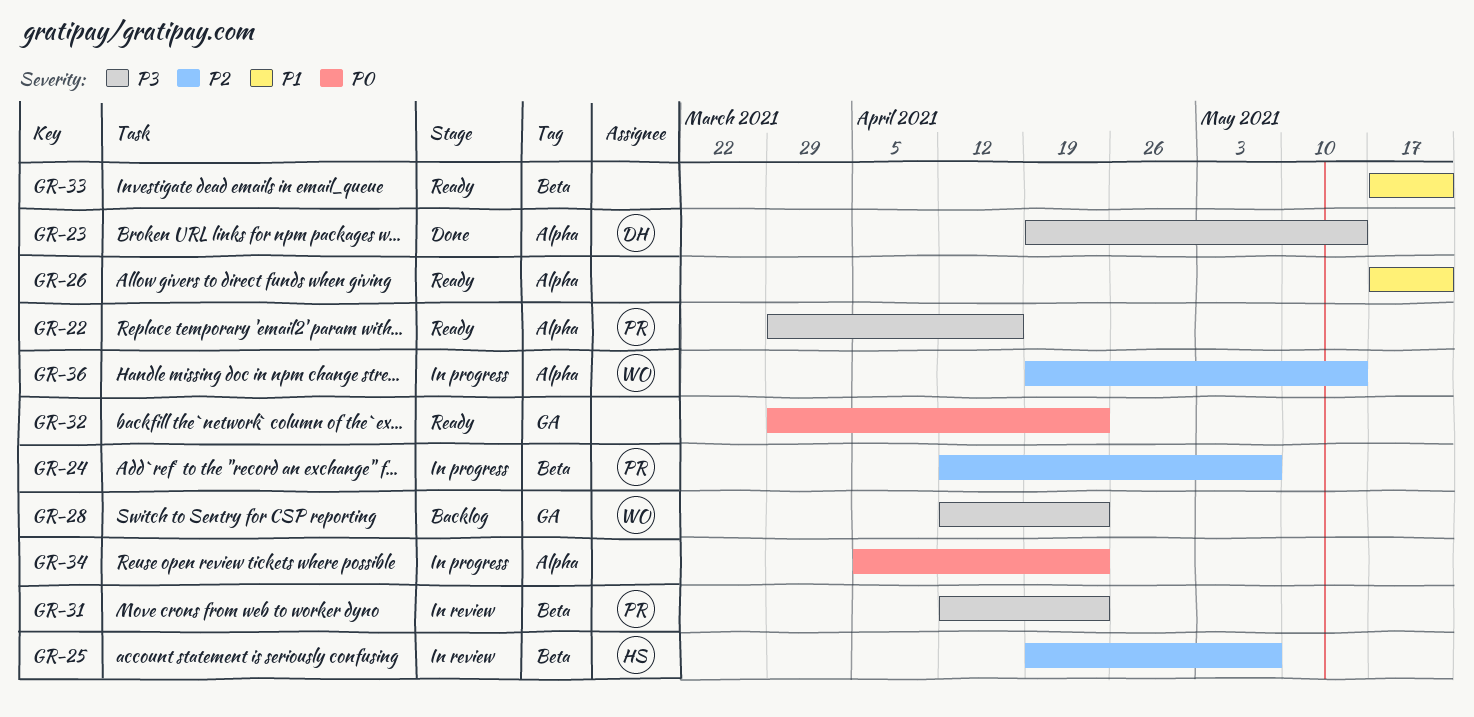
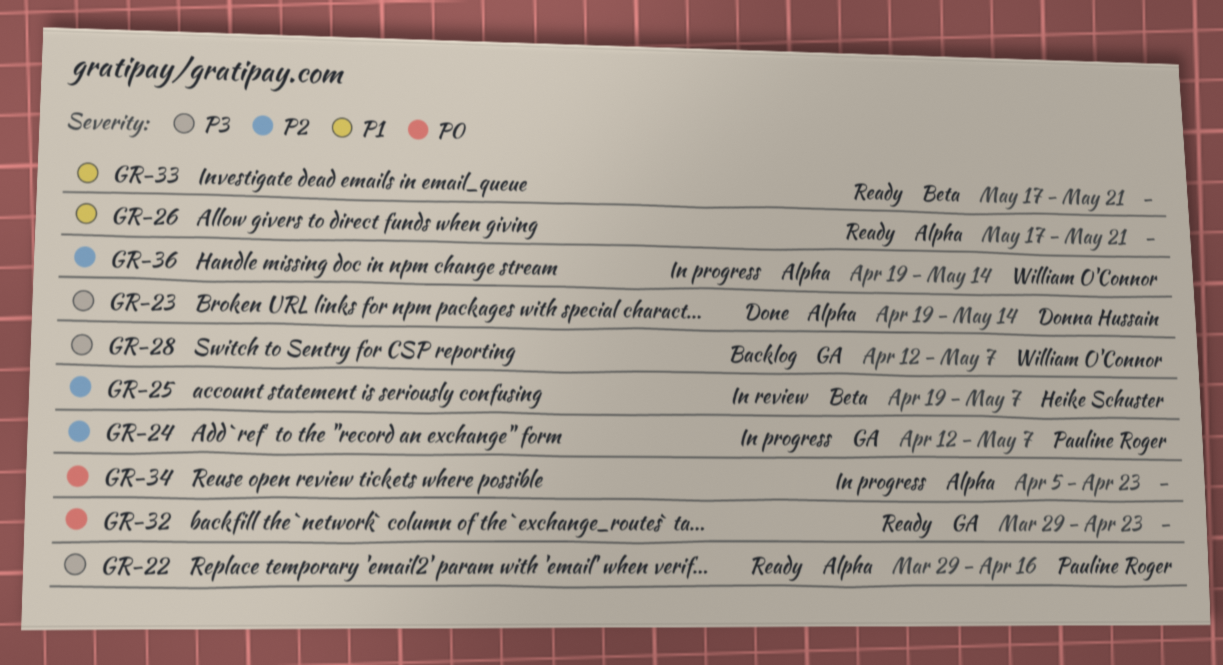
GR-24, label: Beta -> GA
GR-28, due: Apr 23 -> May 7
GR-31: present -> none

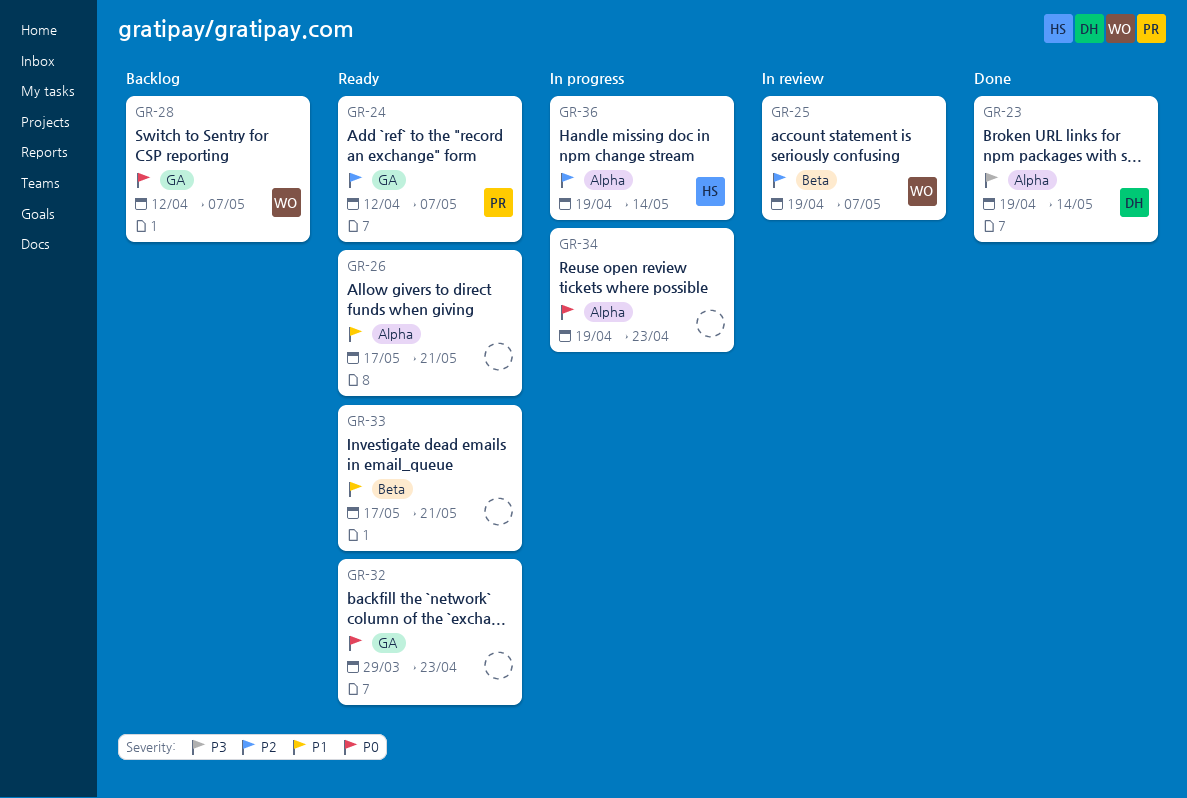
GR-22: present -> none
GR-24, status: In progress -> Ready
GR-25, owner: Heike Schuster -> William O'Connor
GR-28, priority: P3 -> P0
GR-34, start: Apr 5 -> Apr 19
GR-36, owner: William O'Connor -> Heike Schuster

